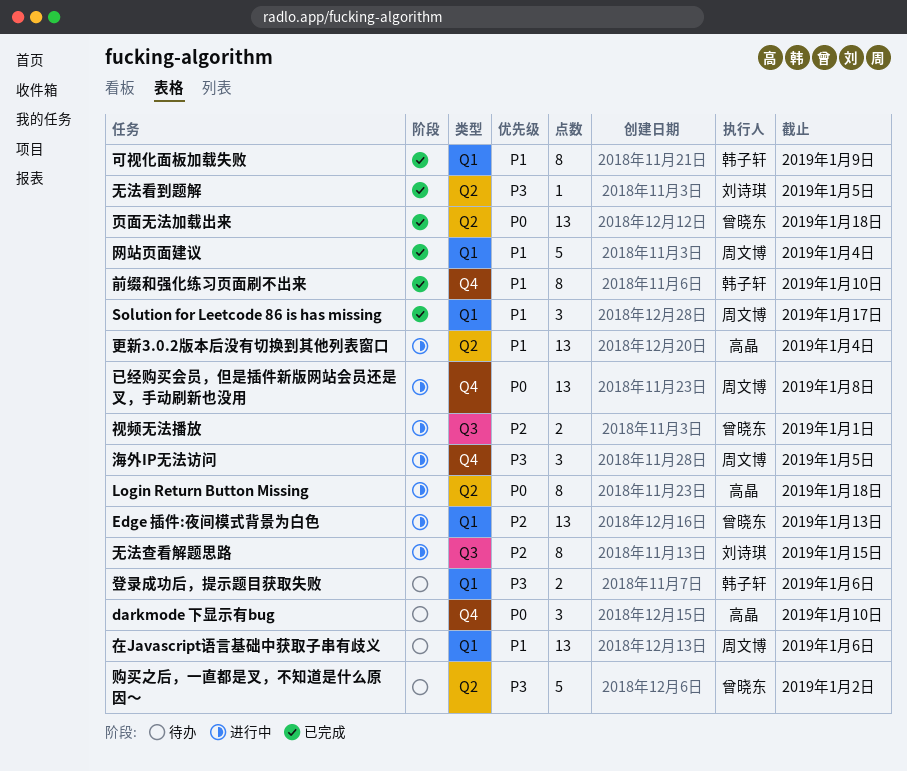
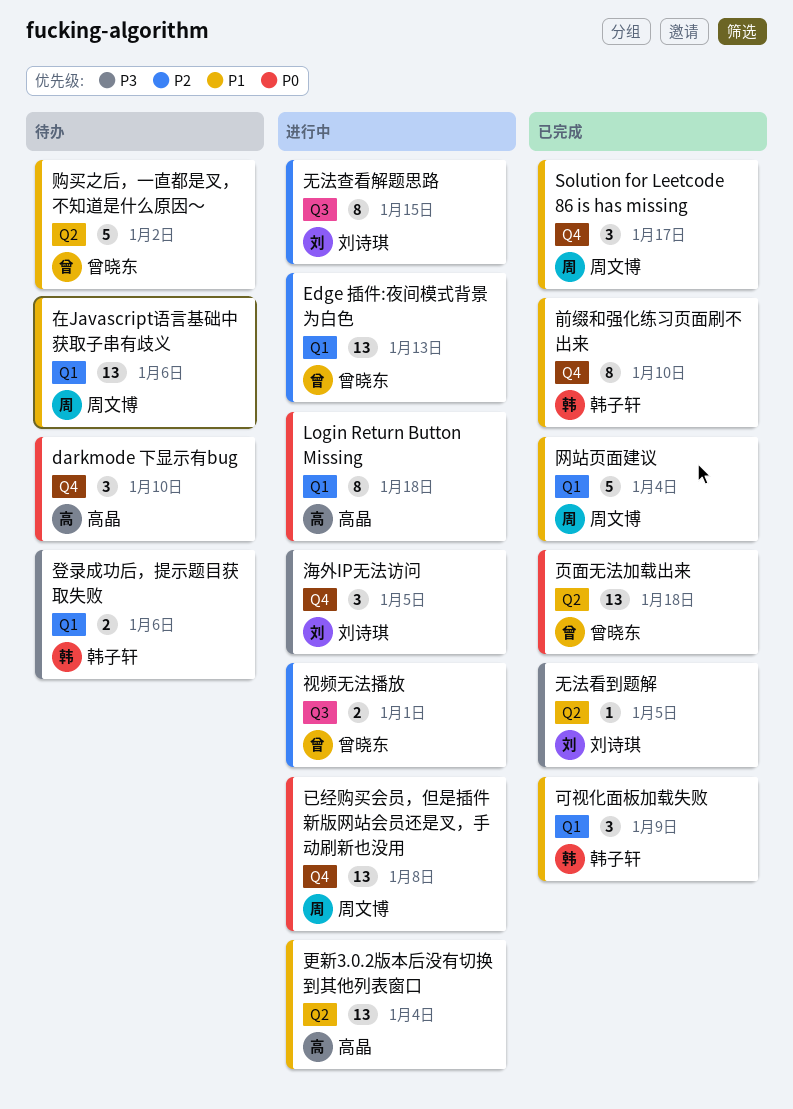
Login Return Button Missing, label: Q2 -> Q1
Solution for Leetcode 86 is has missing, label: Q1 -> Q4
可视化面板加载失败, estimate: 8 -> 3
海外IP无法访问, owner: 周文博 -> 刘诗琪
购买之后，一直都是叉，不知道是什么原因～, priority: P3 -> P1

